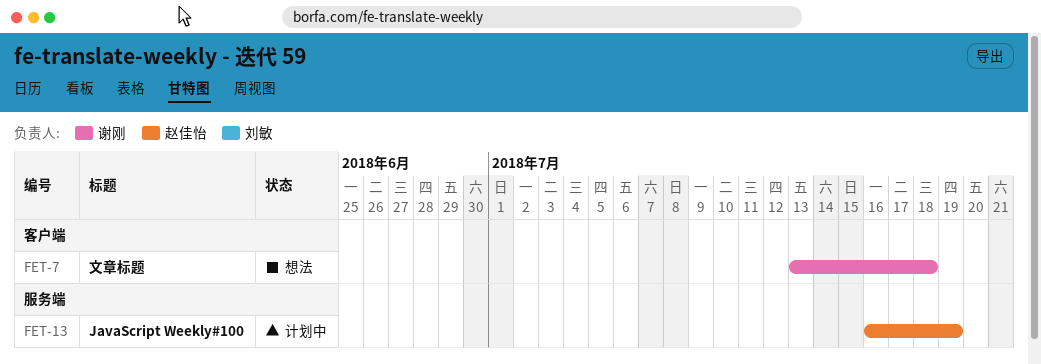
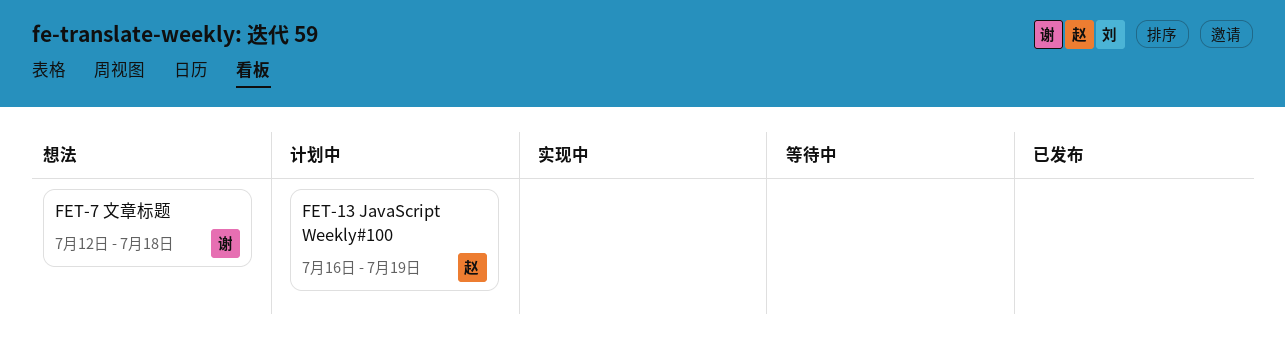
FET-7, start: Jul 13 -> Jul 12

